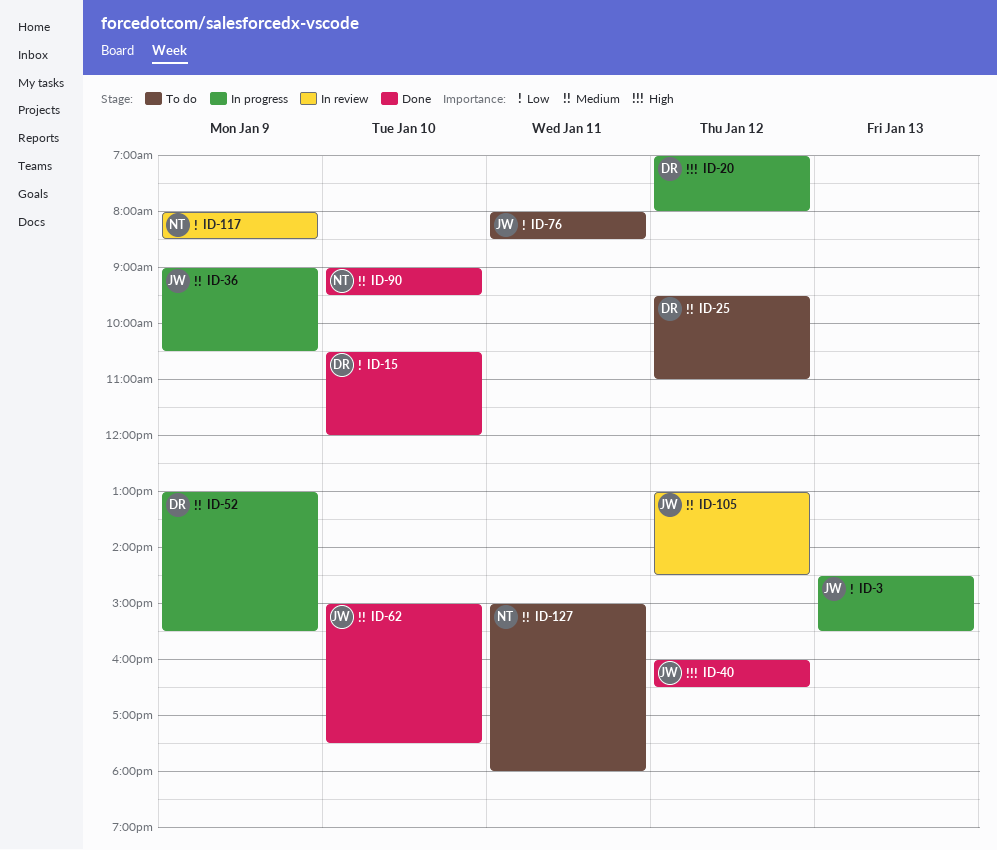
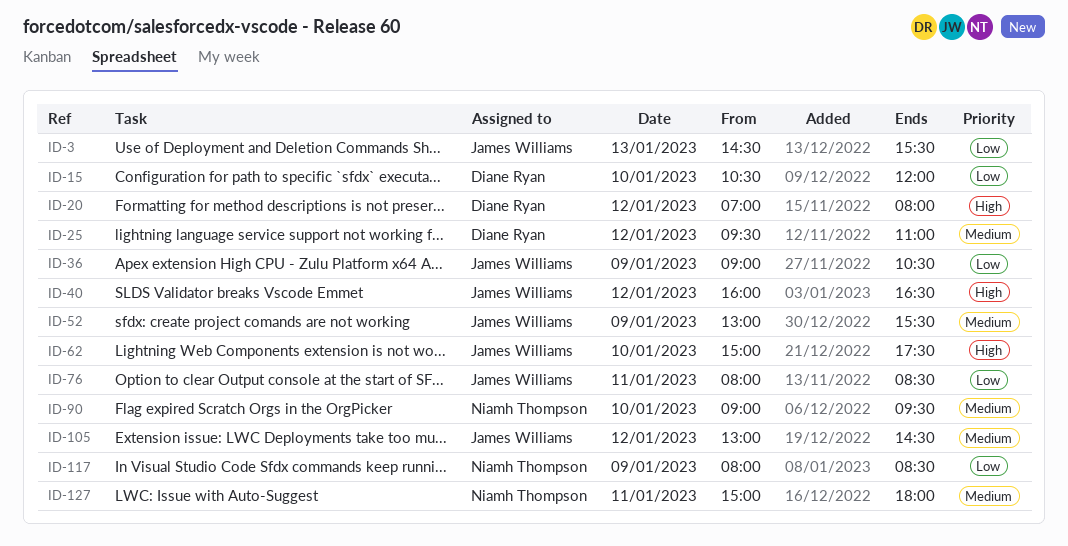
ID-36, priority: Medium -> Low
ID-52, owner: Diane Ryan -> James Williams
ID-62, priority: Medium -> High

